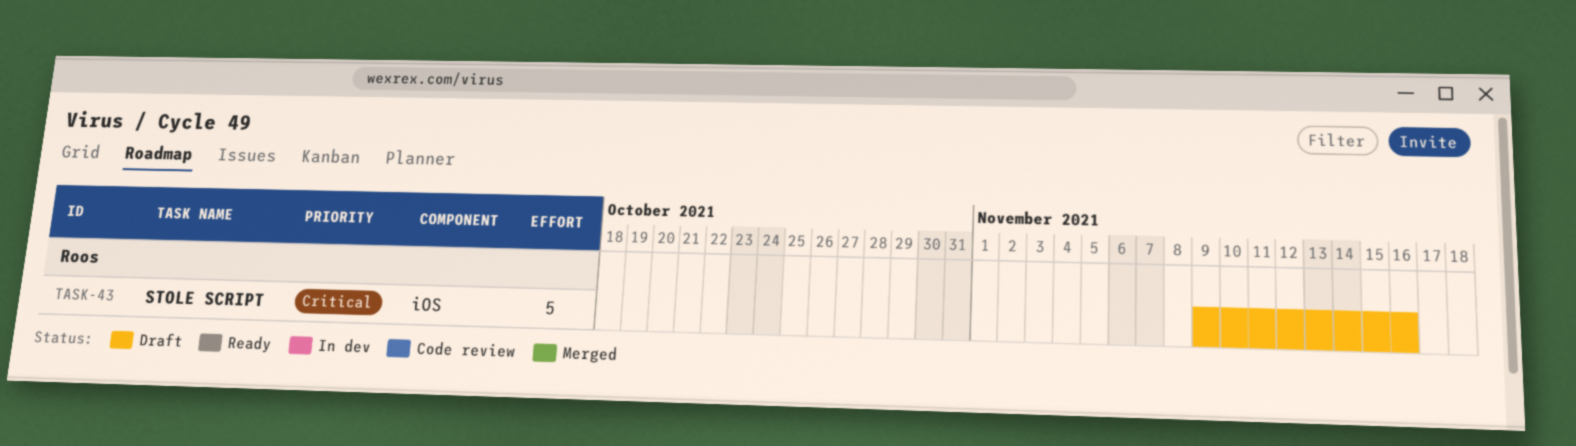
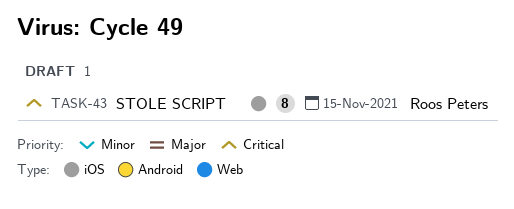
TASK-43, estimate: 5 -> 8
TASK-43, due: Nov 16 -> Nov 15

